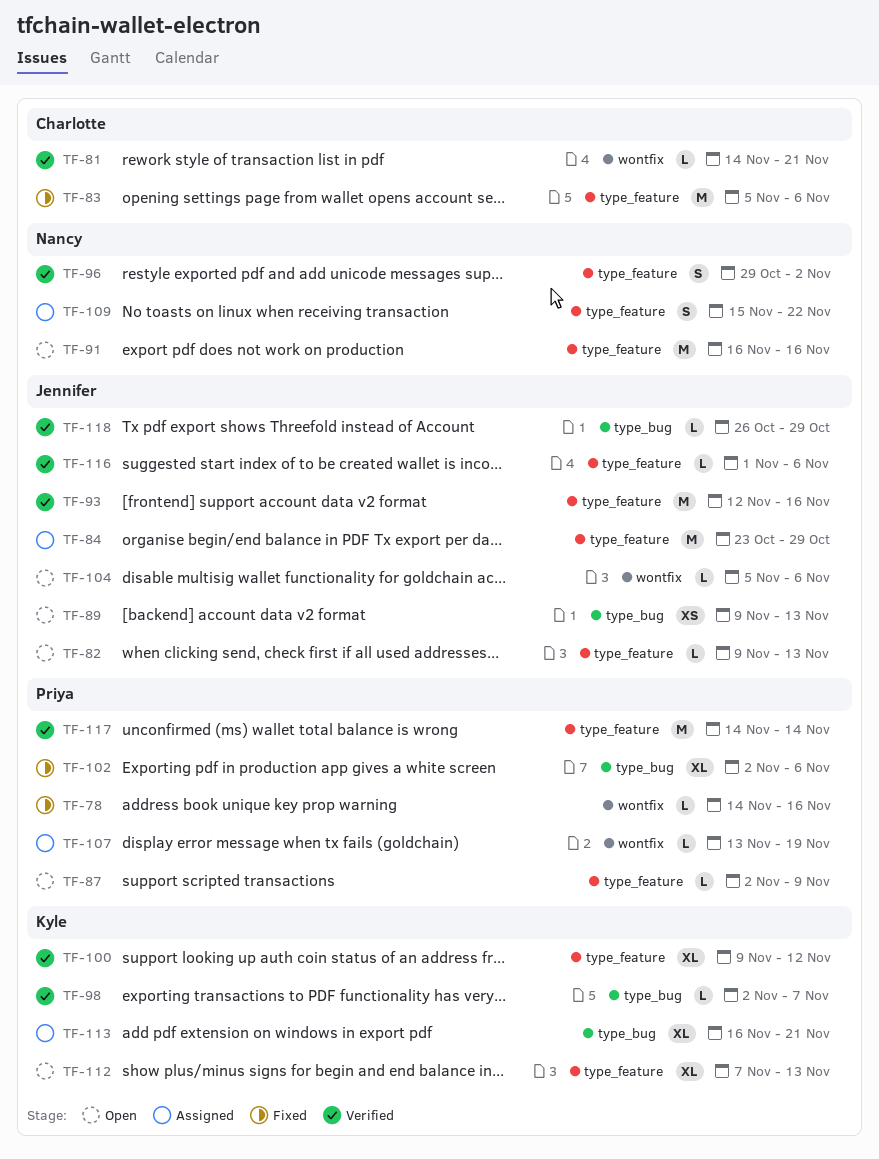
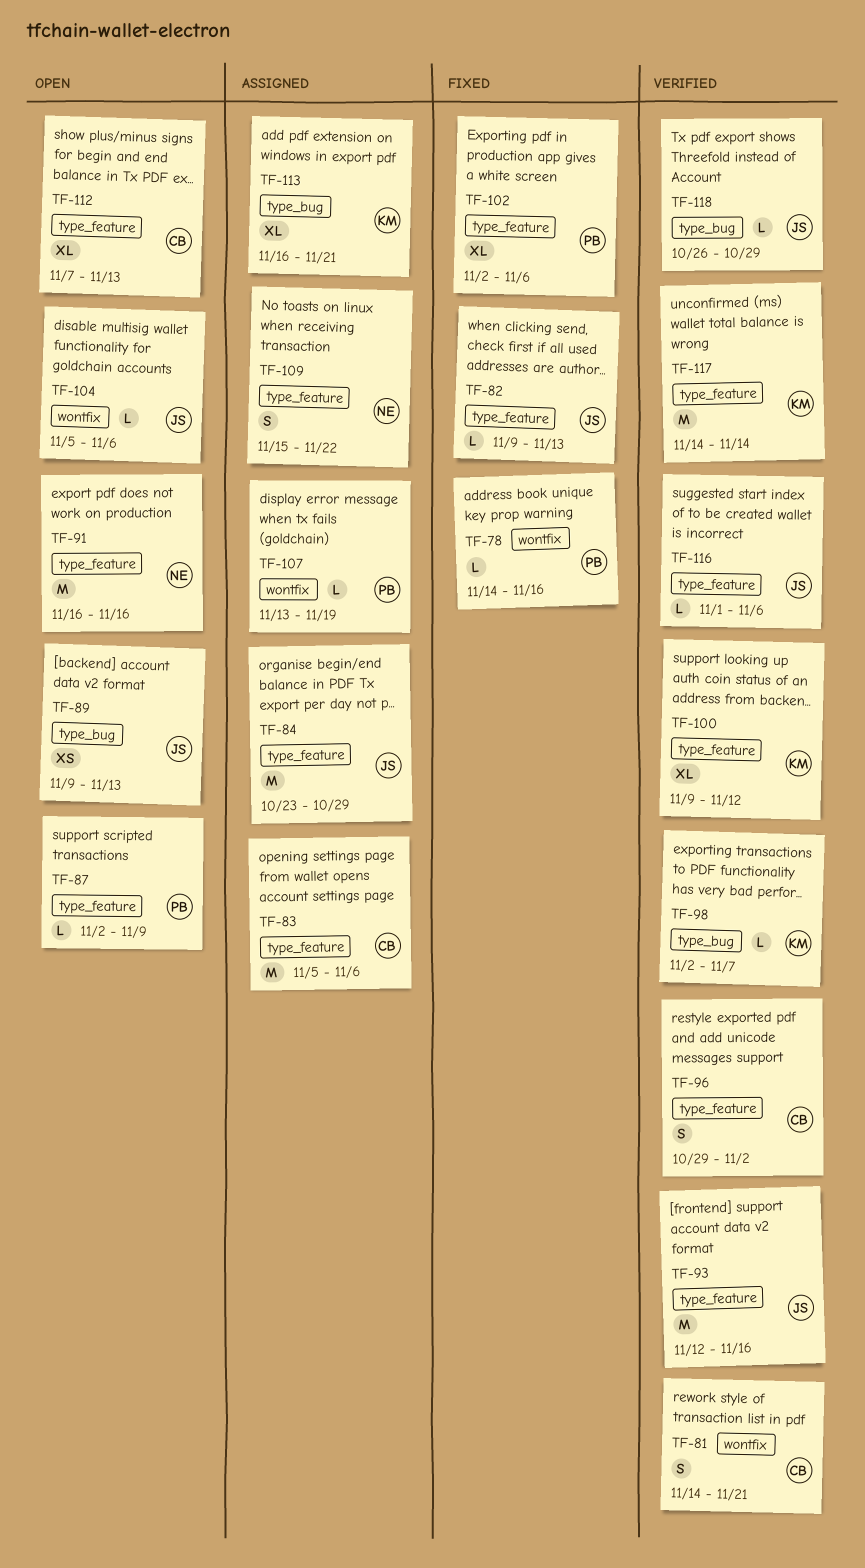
TF-81, estimate: L -> S
TF-82, status: Open -> Fixed
TF-83, status: Fixed -> Assigned
TF-96, owner: Nancy -> Charlotte
TF-102, label: type_bug -> type_feature
TF-112, owner: Kyle -> Charlotte
TF-117, owner: Priya -> Kyle

